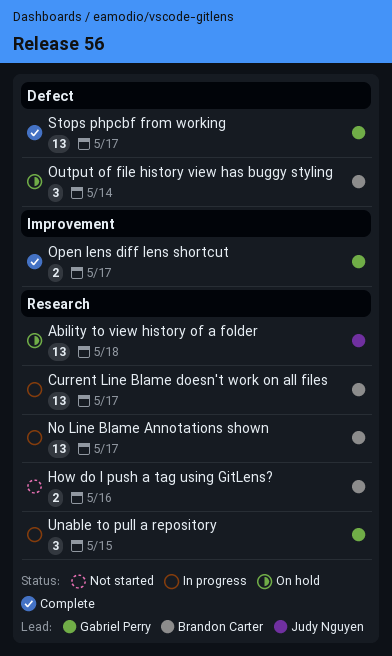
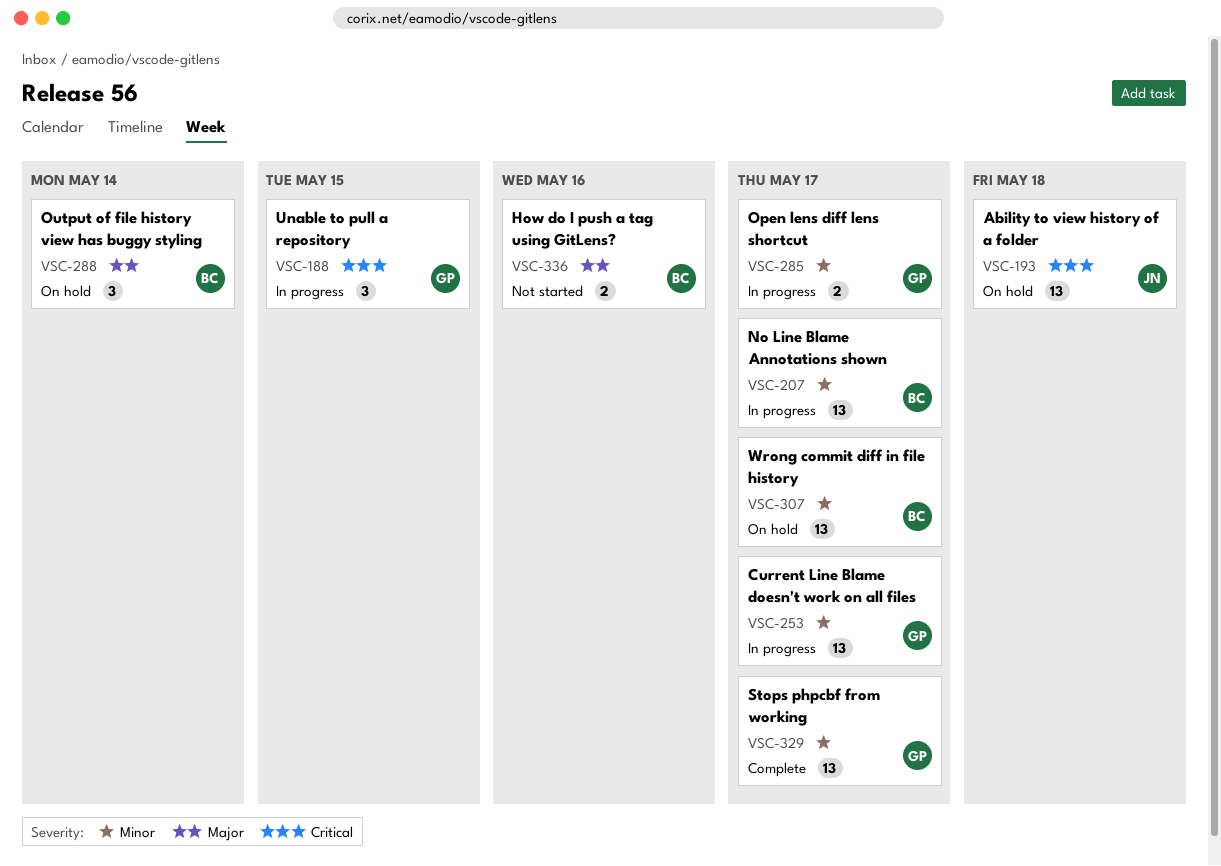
Current Line Blame doesn't work on all files, owner: Brandon Carter -> Gabriel Perry
Open lens diff lens shortcut, status: Complete -> In progress
Wrong commit diff in file history: none -> present

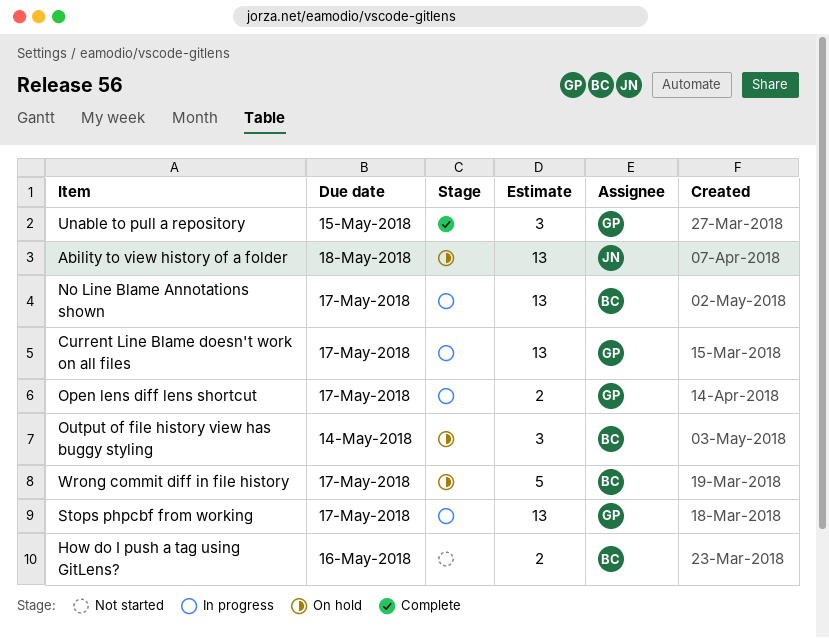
Stops phpcbf from working, status: Complete -> In progress
Unable to pull a repository, status: In progress -> Complete
Wrong commit diff in file history, estimate: 13 -> 5

